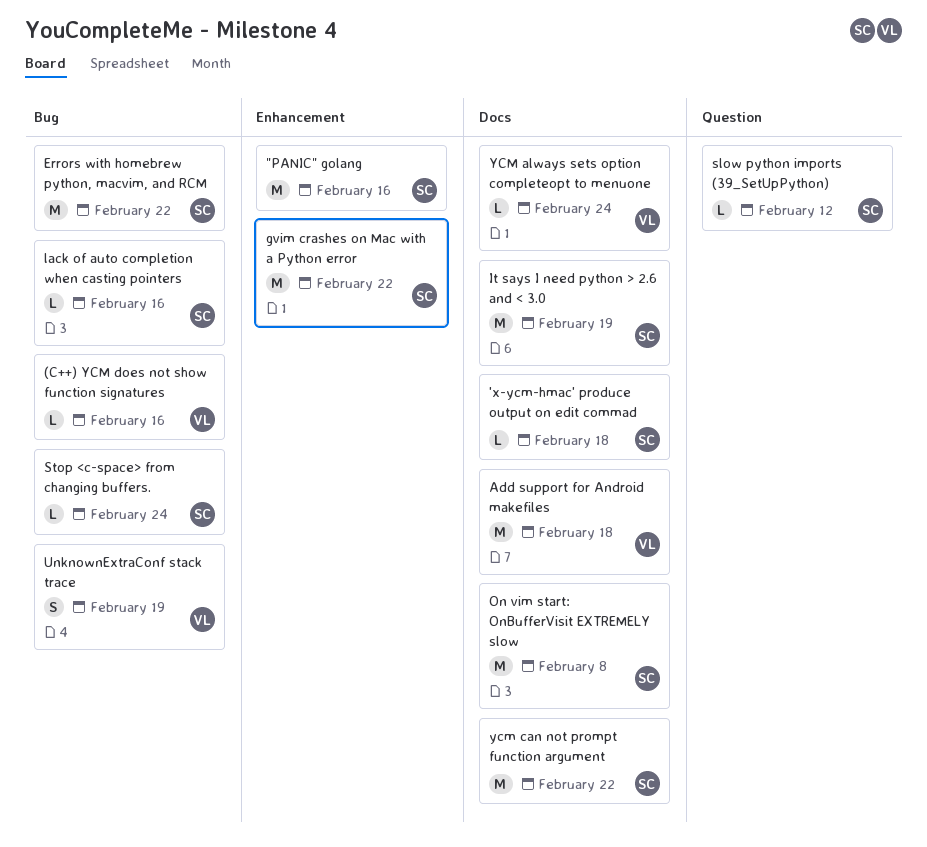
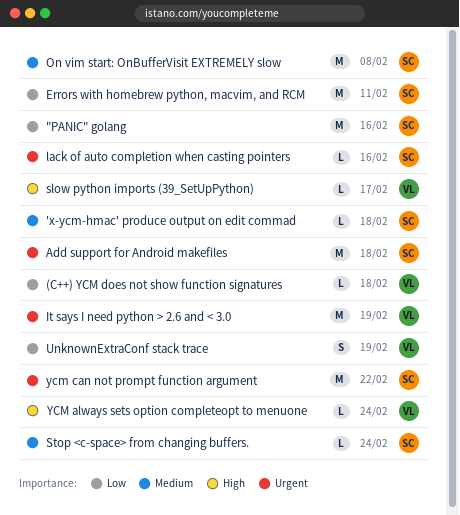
(C++) YCM does not show function signatures, due: Feb 16 -> Feb 18
Add support for Android makefiles, owner: VL -> SC
Errors with homebrew python, macvim, and RCM, due: Feb 22 -> Feb 11
gvim crashes on Mac with a Python error: present -> none
It says I need python > 2.6 and < 3.0, owner: SC -> VL
slow python imports (39_SetUpPython), owner: SC -> VL
slow python imports (39_SetUpPython), due: Feb 12 -> Feb 17

